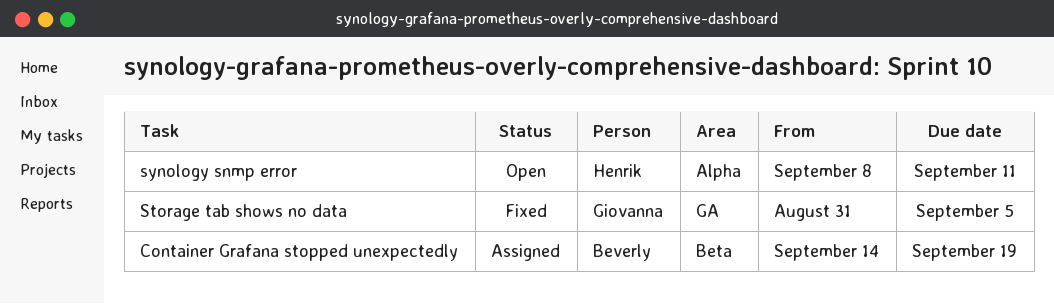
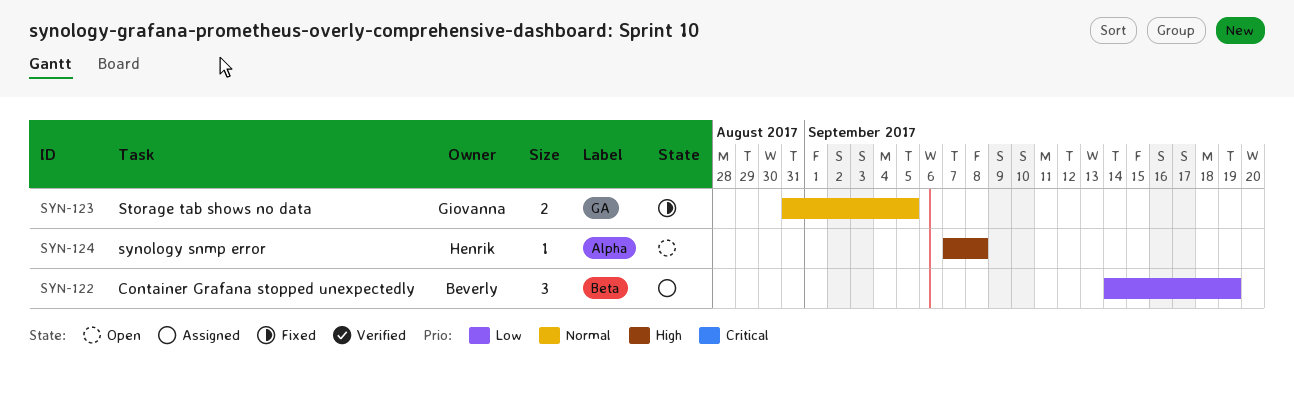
synology snmp error, start: Sep 8 -> Sep 7
synology snmp error, due: Sep 11 -> Sep 8

